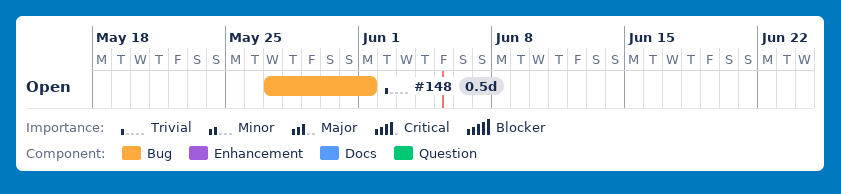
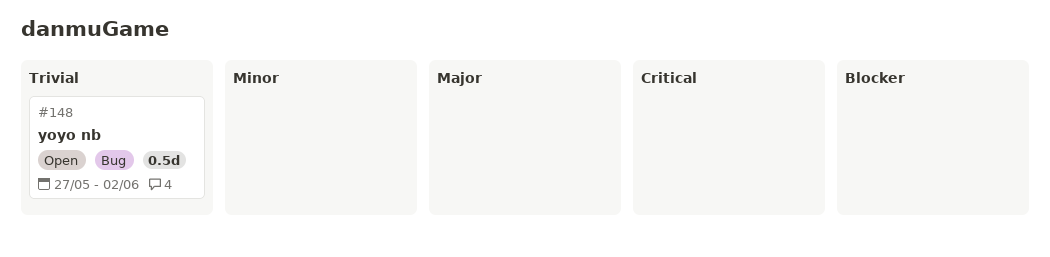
#148, due: Jun 1 -> Jun 2

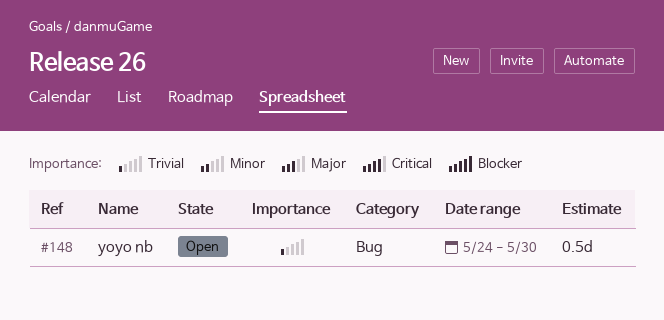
#148, start: May 27 -> May 24
#148, due: Jun 2 -> May 30

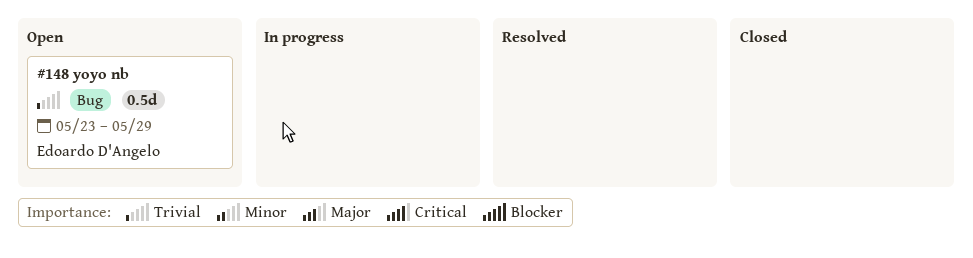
#148, start: May 24 -> May 23
#148, due: May 30 -> May 29

